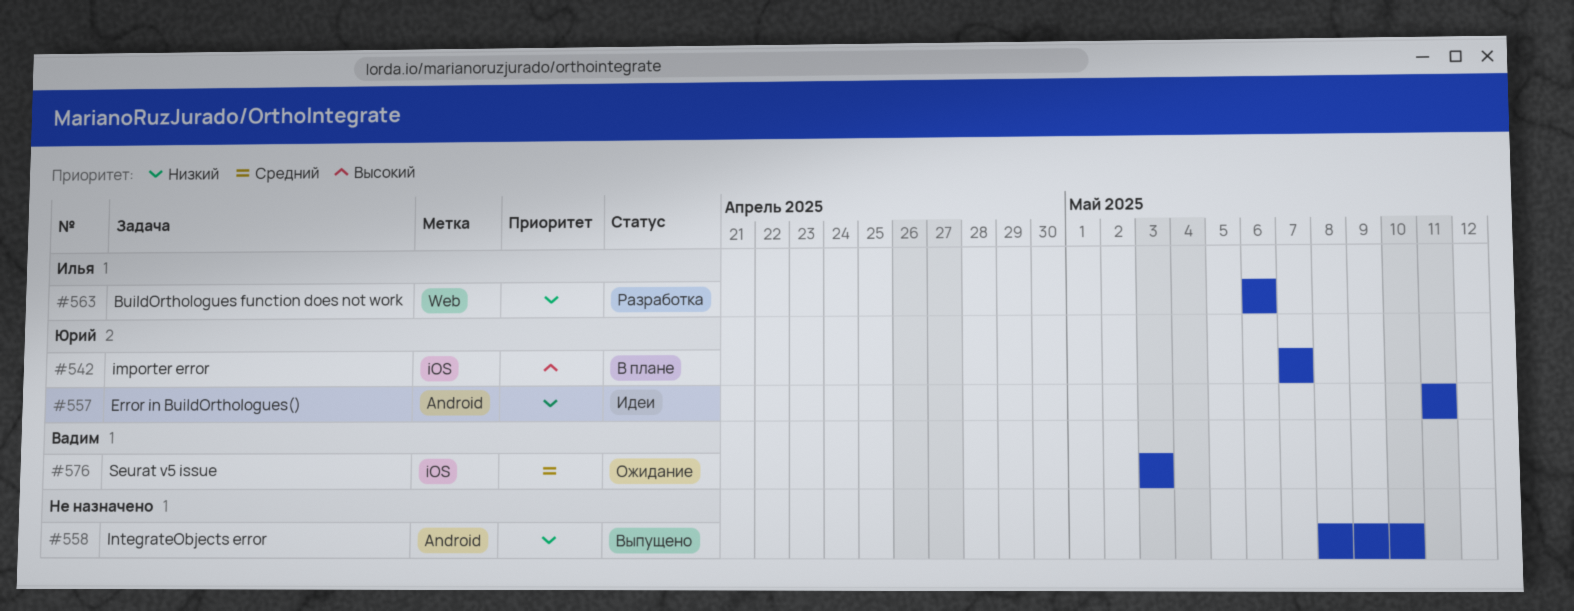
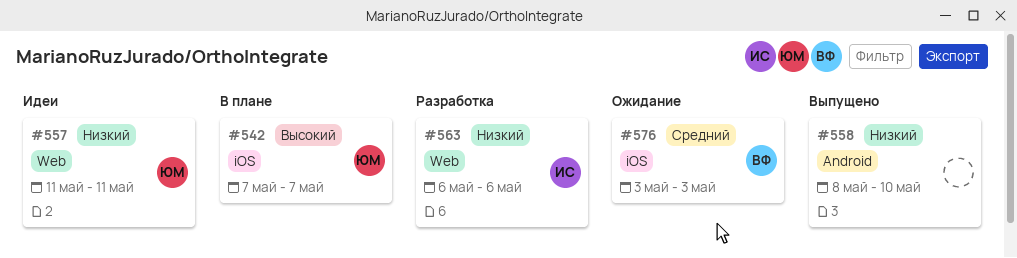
#557, label: Android -> Web

